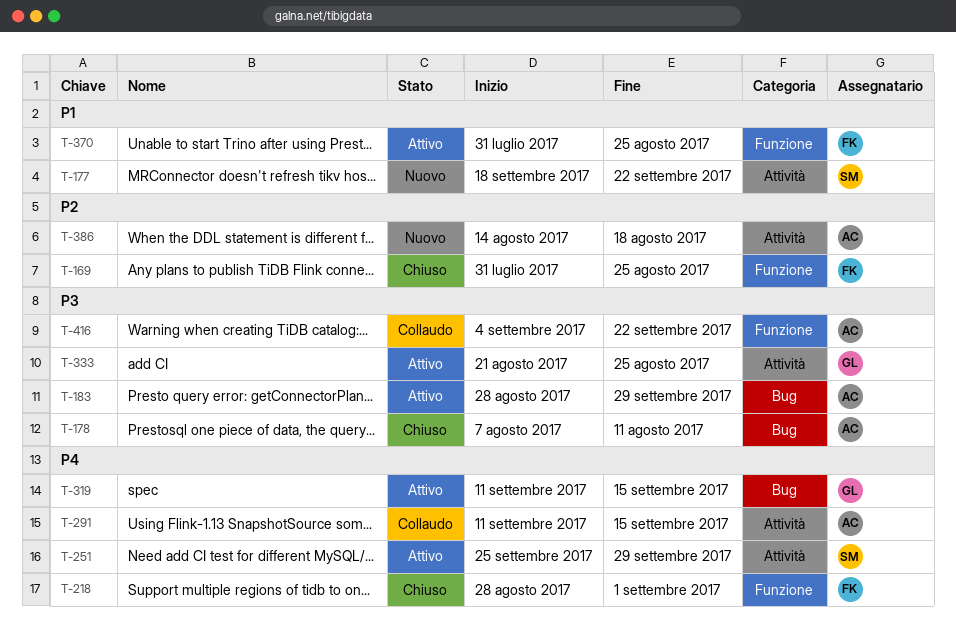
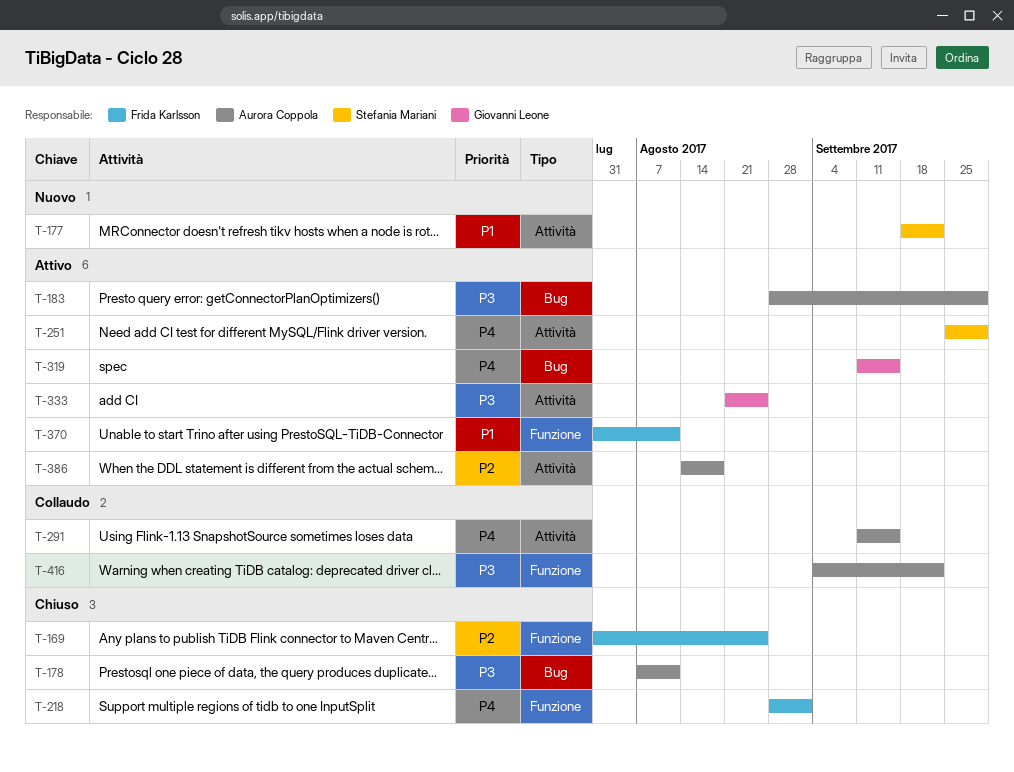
T-370, due: Aug 25 -> Aug 11
T-386, status: Nuovo -> Attivo

